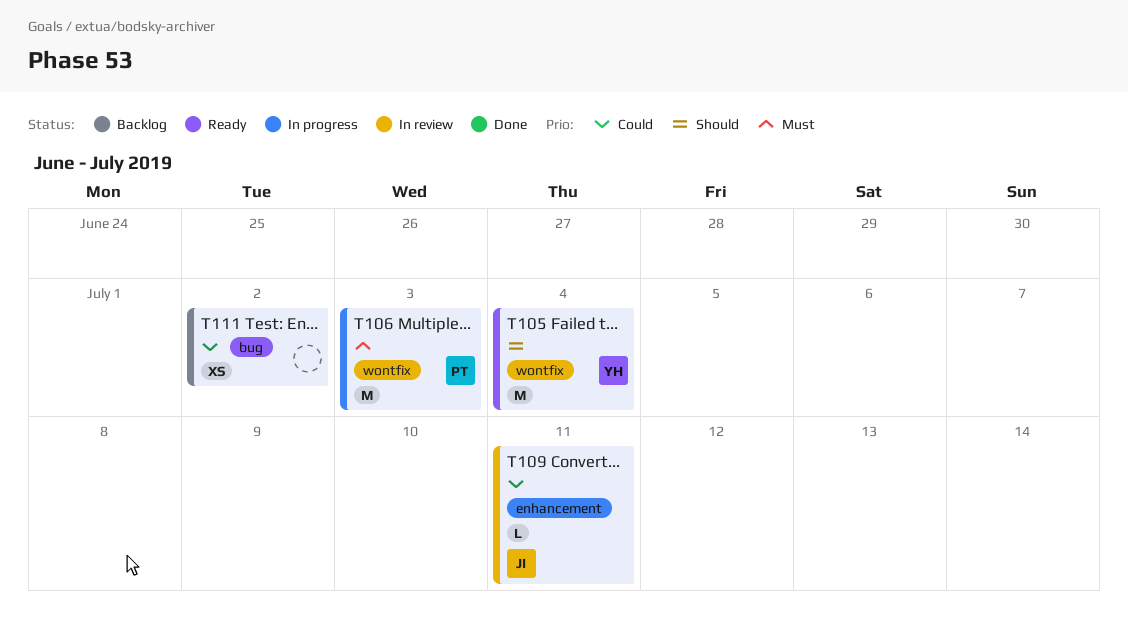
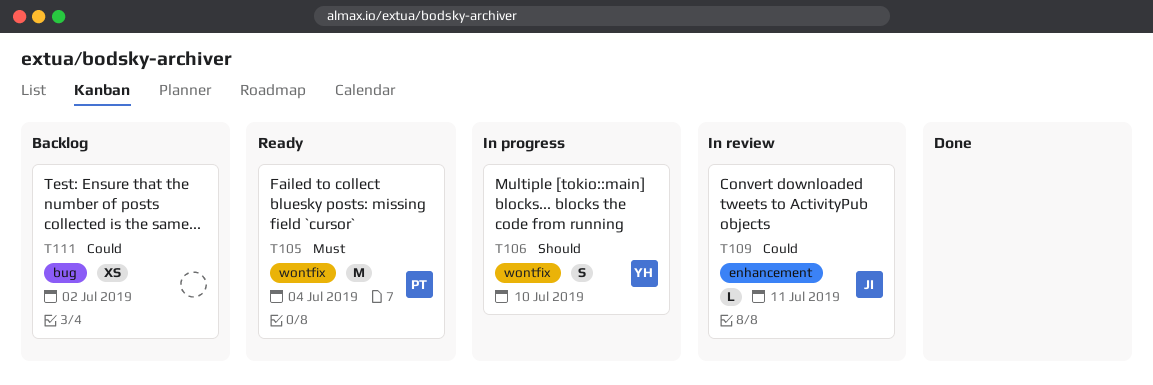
T105, owner: YH -> PT
T105, priority: Should -> Must
T106, owner: PT -> YH
T106, priority: Must -> Should
T106, estimate: M -> S
T106, due: Jul 3 -> Jul 10

